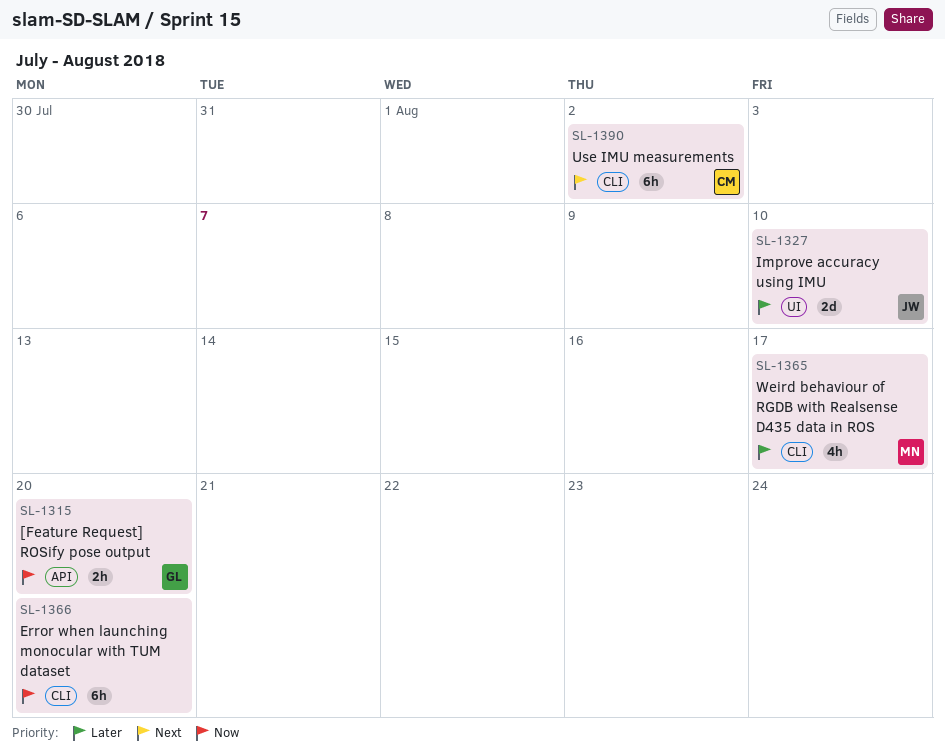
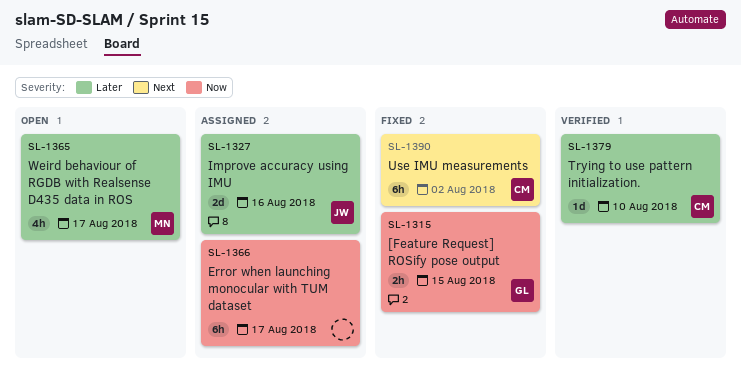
SL-1315, due: Aug 20 -> Aug 15
SL-1327, due: Aug 10 -> Aug 16
SL-1366, due: Aug 20 -> Aug 17
SL-1379: none -> present

